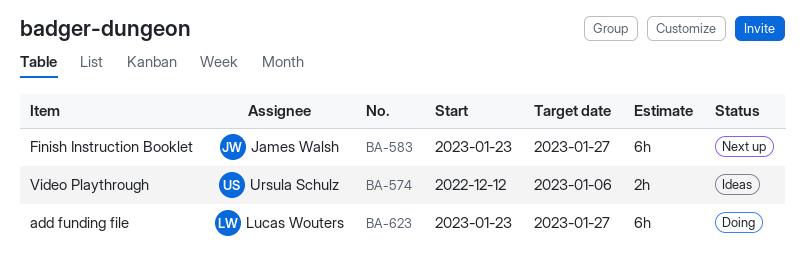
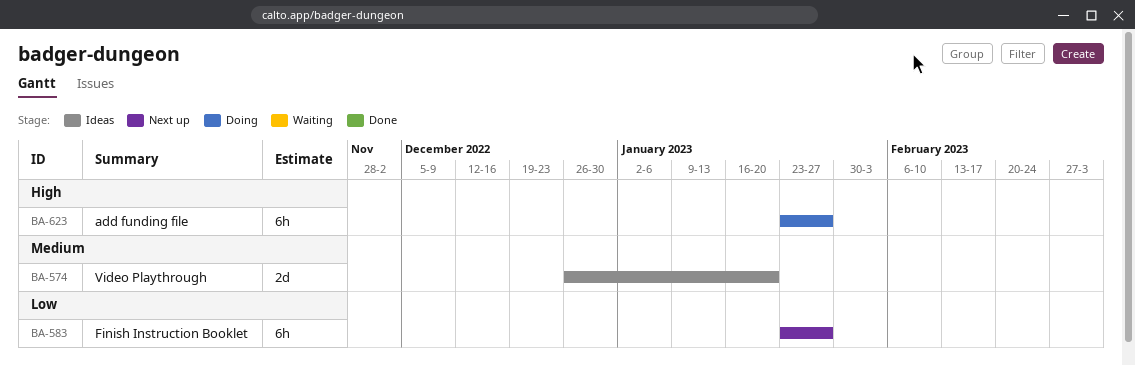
BA-574, estimate: 2h -> 2d
BA-574, start: Dec 12 -> Dec 26
BA-574, due: Jan 6 -> Jan 20

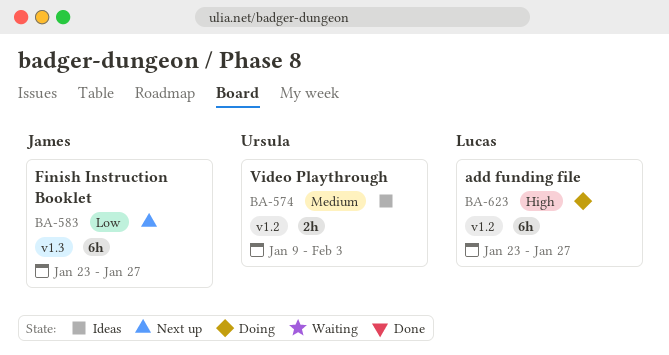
BA-574, estimate: 2d -> 2h
BA-574, start: Dec 26 -> Jan 9
BA-574, due: Jan 20 -> Feb 3

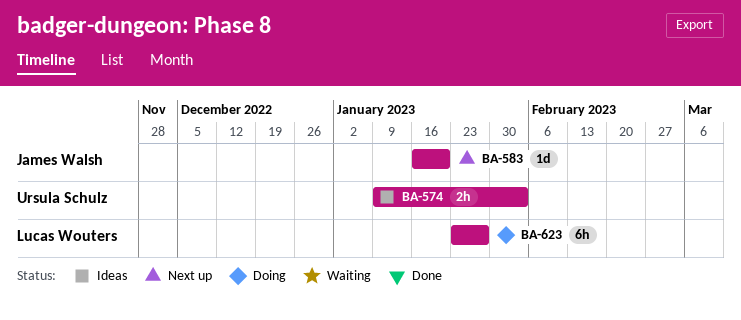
BA-583, estimate: 6h -> 1d
BA-583, start: Jan 23 -> Jan 16
BA-583, due: Jan 27 -> Jan 20

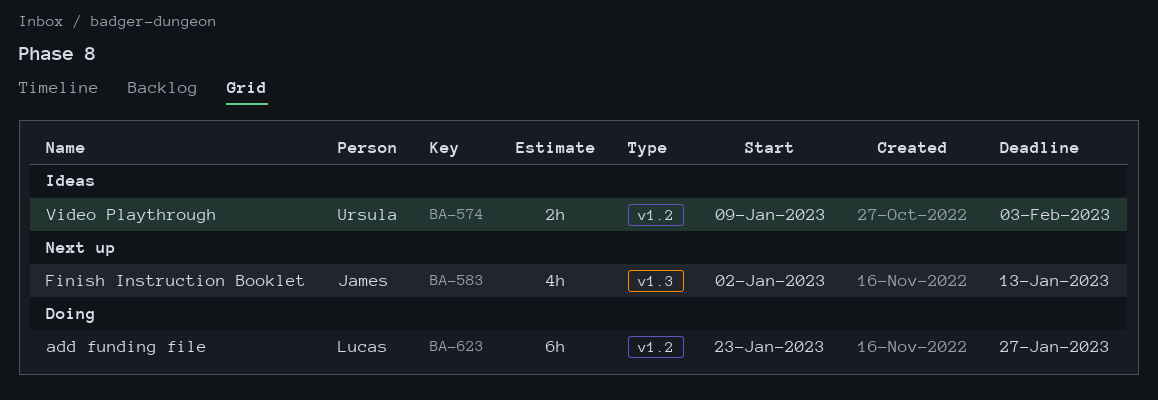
BA-583, estimate: 1d -> 4h
BA-583, start: Jan 16 -> Jan 2
BA-583, due: Jan 20 -> Jan 13

